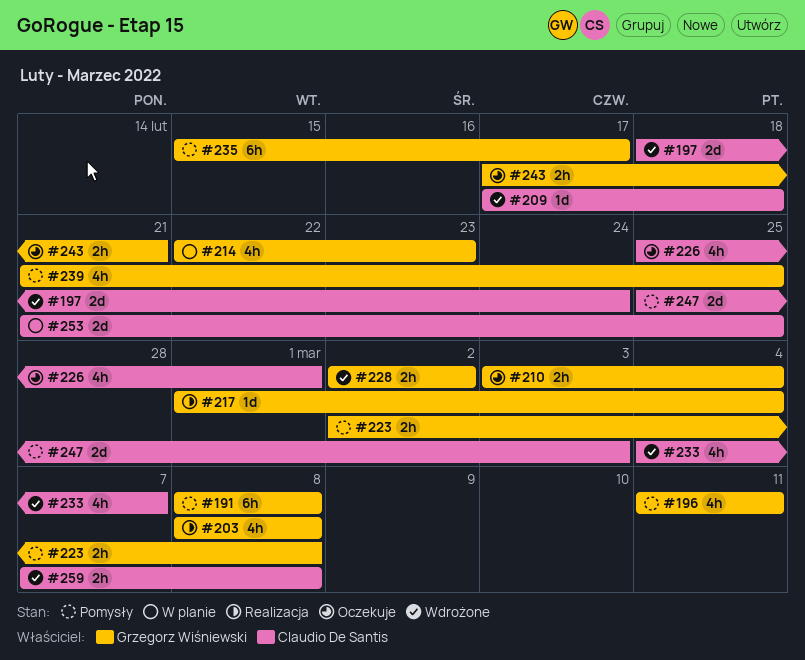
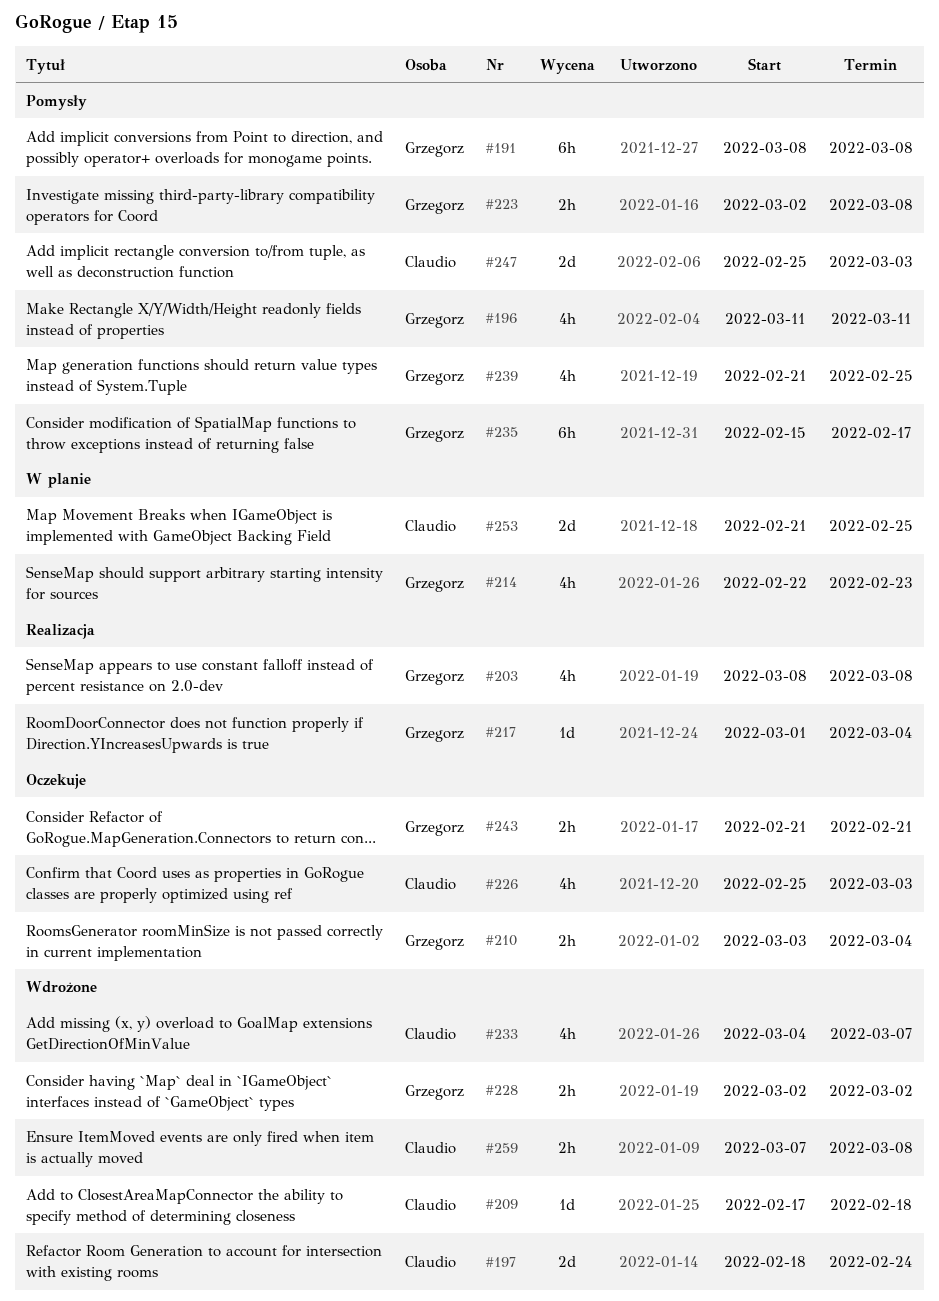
#226, due: Mar 1 -> Mar 3
#243, start: Feb 17 -> Feb 21

